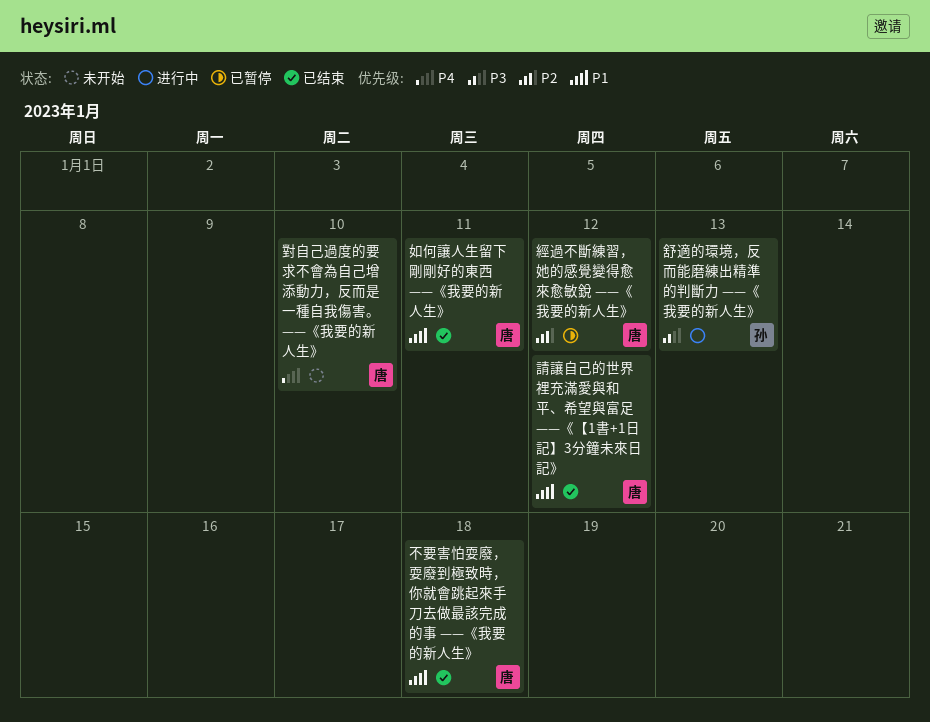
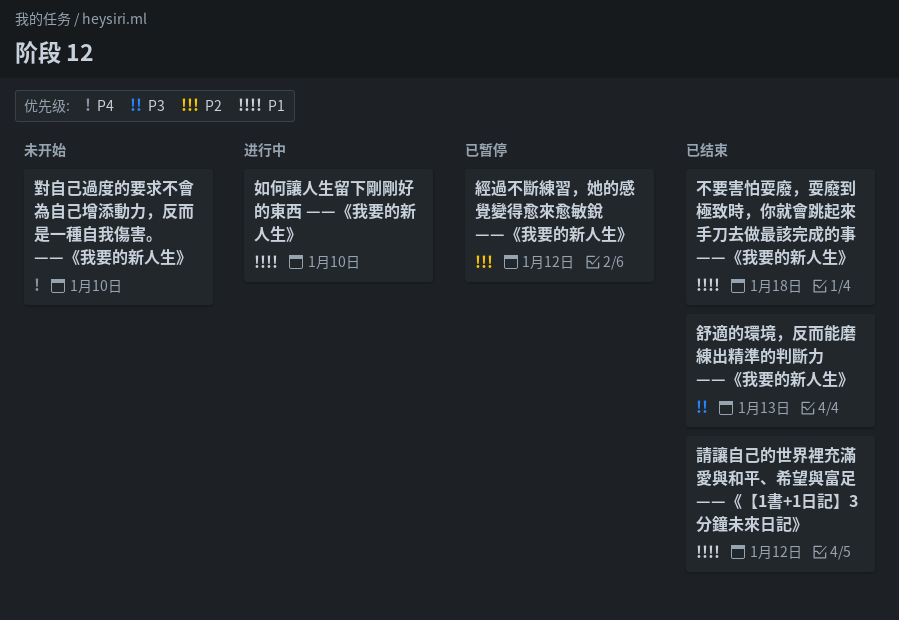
如何讓人生留下剛剛好的東西 ——《我要的新人生》, status: 已结束 -> 进行中
如何讓人生留下剛剛好的東西 ——《我要的新人生》, due: Jan 11 -> Jan 10
舒適的環境，反而能磨練出精準的判斷力 ——《我要的新人生》, status: 进行中 -> 已结束

